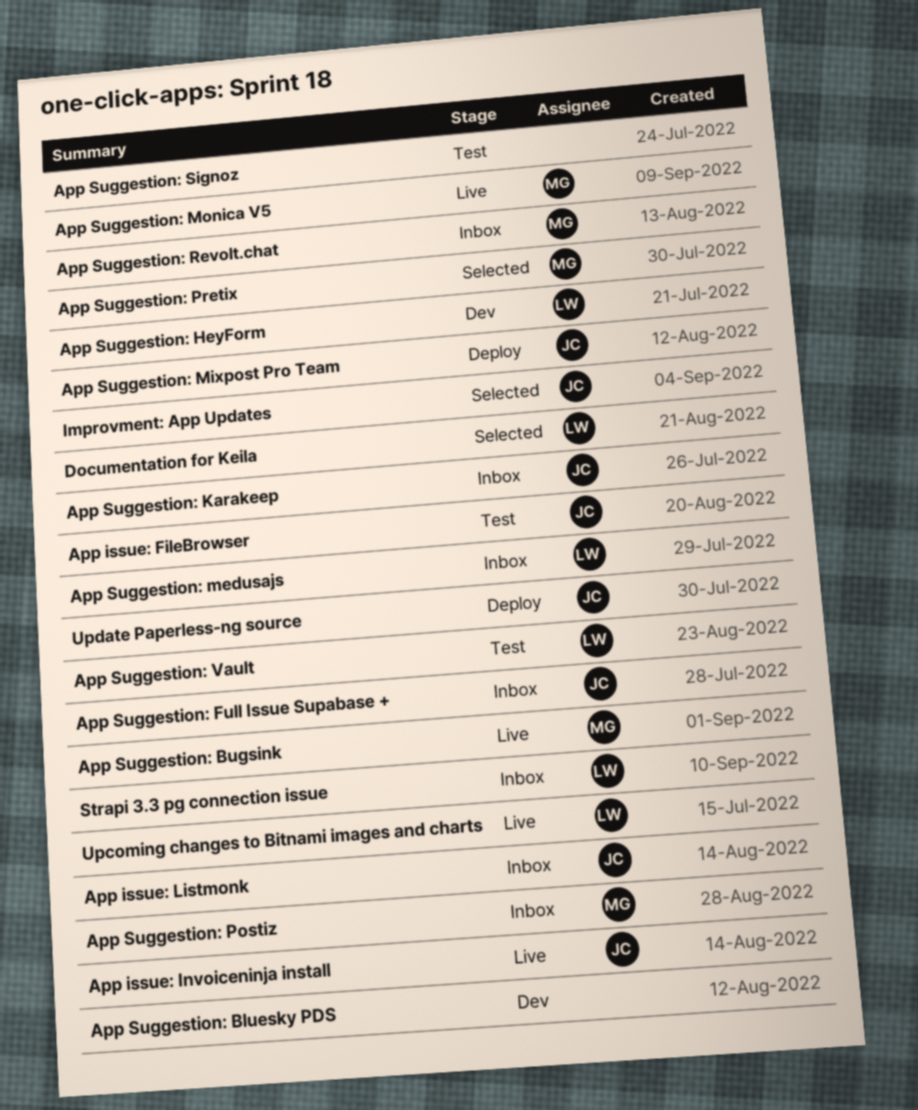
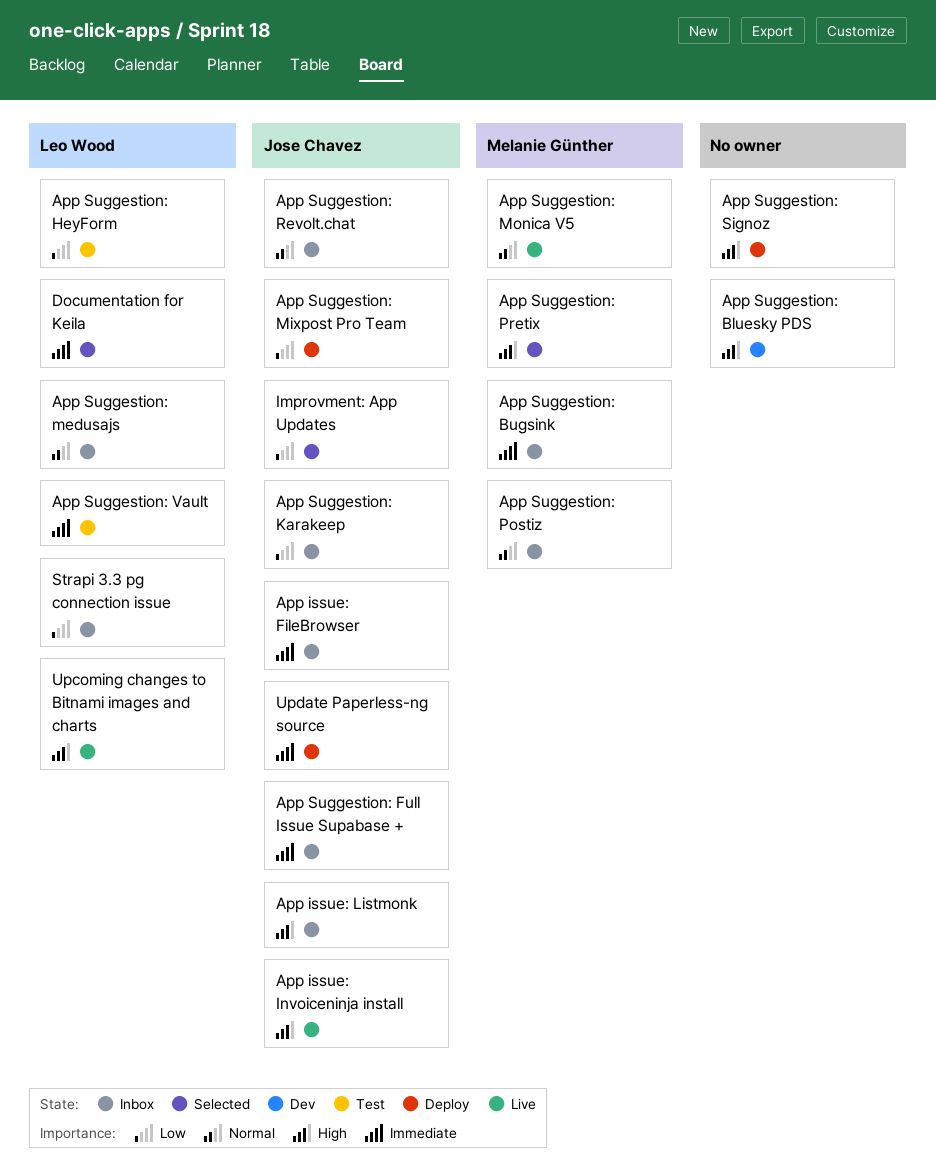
App issue: FileBrowser, status: Test -> Inbox
App Suggestion: Bugsink, status: Live -> Inbox
App Suggestion: HeyForm, status: Dev -> Test
App Suggestion: Revolt.chat, owner: Melanie Günther -> Jose Chavez
App Suggestion: Signoz, status: Test -> Deploy

